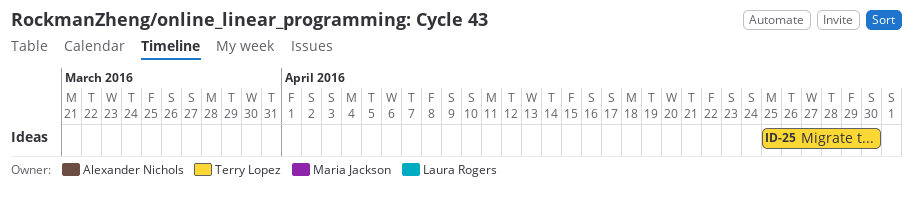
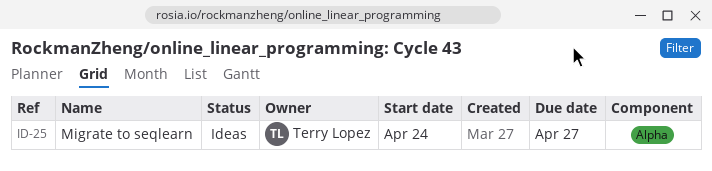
ID-25, start: Apr 25 -> Apr 24
ID-25, due: Apr 30 -> Apr 27

